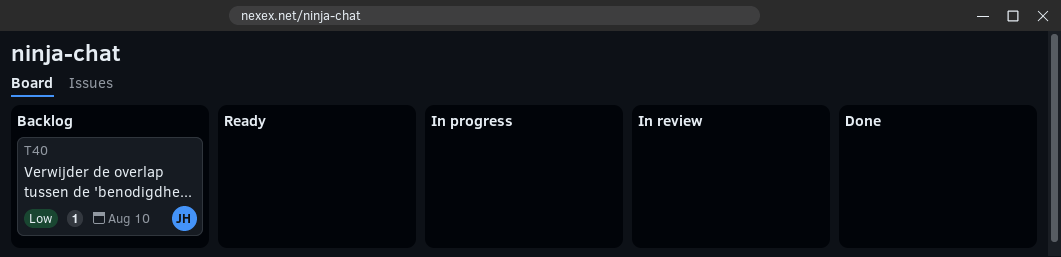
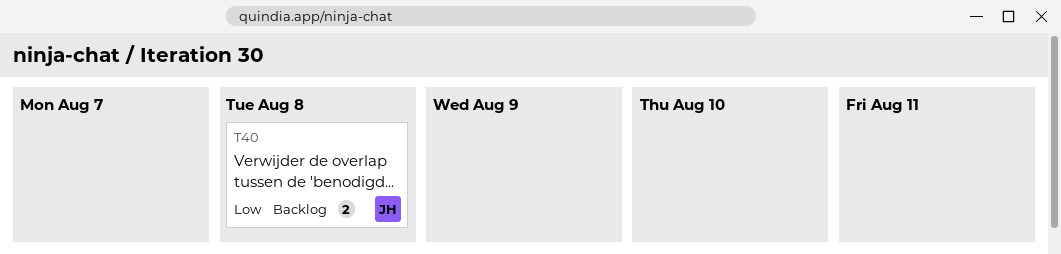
T40, estimate: 1 -> 2
T40, due: Aug 10 -> Aug 8

